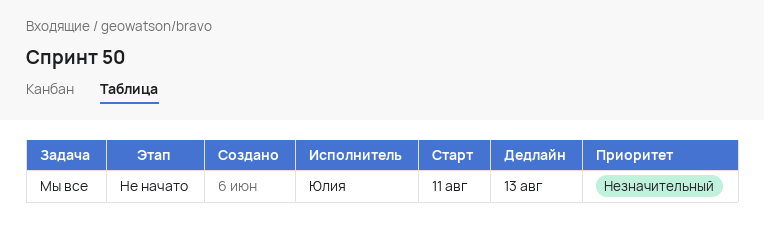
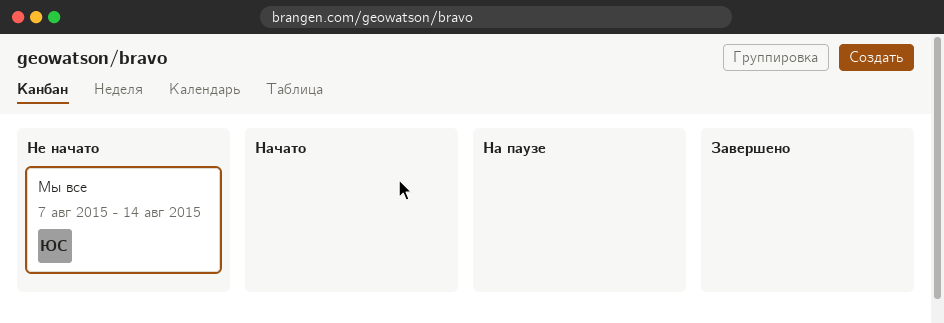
Мы все, start: Aug 11 -> Aug 7
Мы все, due: Aug 13 -> Aug 14

